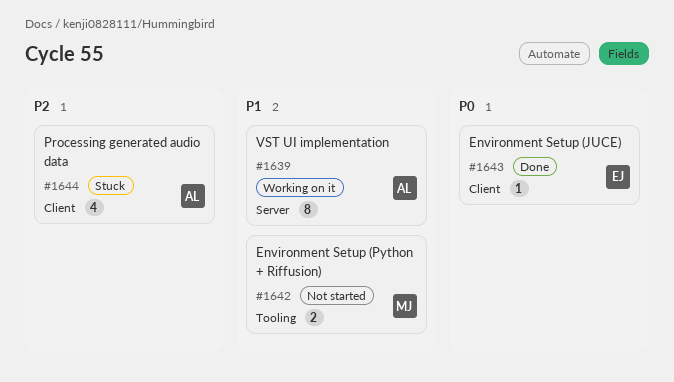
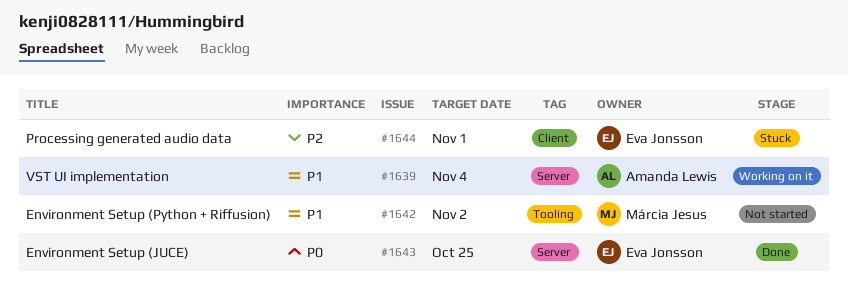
#1643, label: Client -> Server
#1644, owner: Amanda Lewis -> Eva Jonsson

